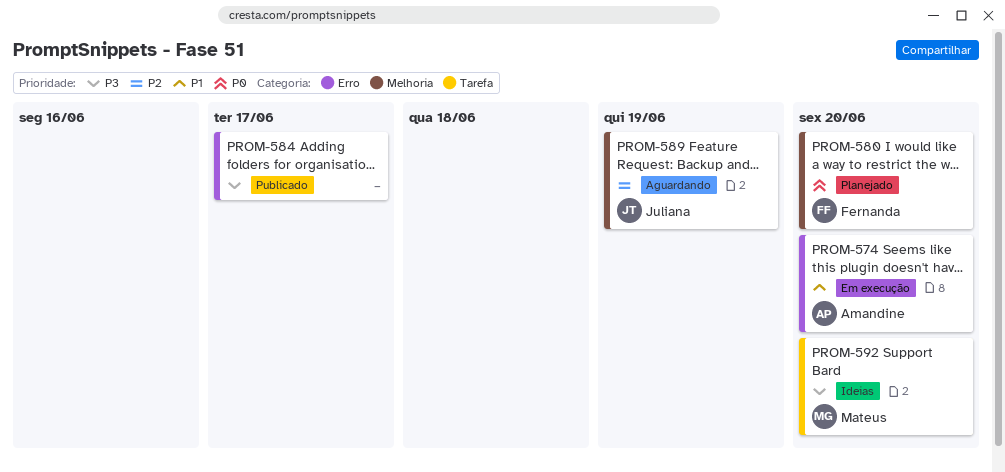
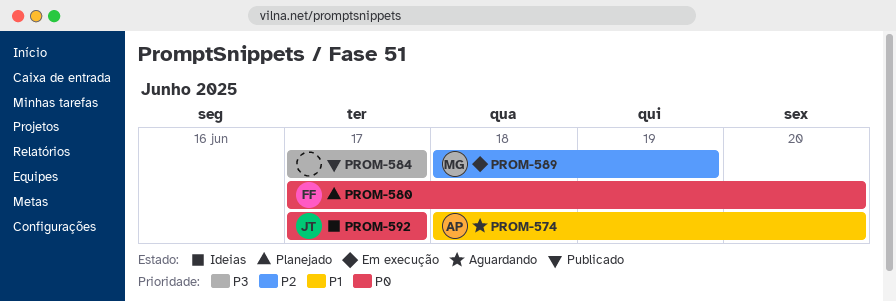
PROM-574, status: Em execução -> Aguardando
PROM-589, status: Aguardando -> Em execução
PROM-589, owner: Juliana -> Mateus
PROM-592, owner: Mateus -> Juliana
PROM-592, priority: P3 -> P0
PROM-592, due: Jun 20 -> Jun 17

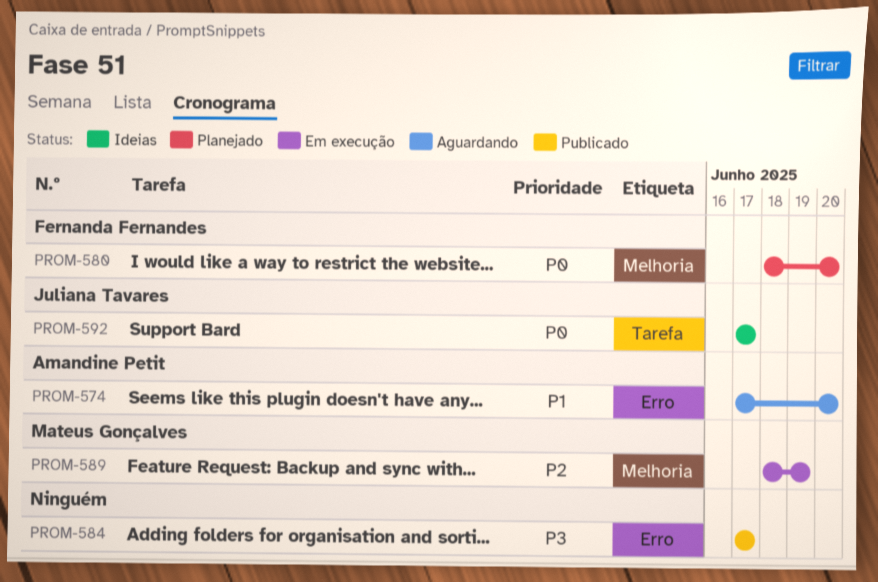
PROM-574, start: Jun 18 -> Jun 17
PROM-580, start: Jun 17 -> Jun 18

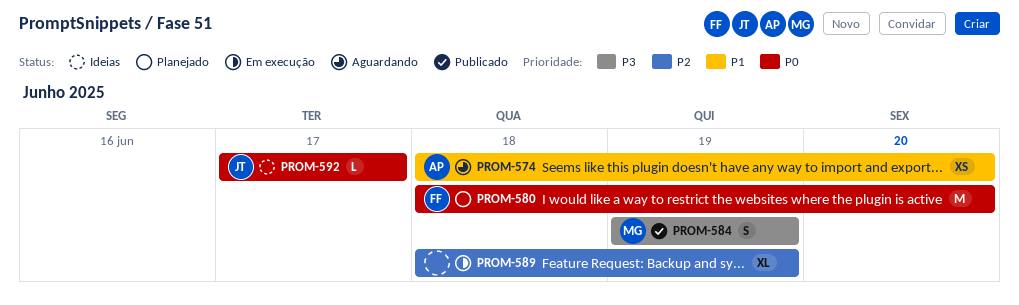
PROM-574, start: Jun 17 -> Jun 18
PROM-584, owner: none -> Mateus Gonçalves
PROM-584, start: Jun 17 -> Jun 19
PROM-584, due: Jun 17 -> Jun 19
PROM-589, owner: Mateus Gonçalves -> none

